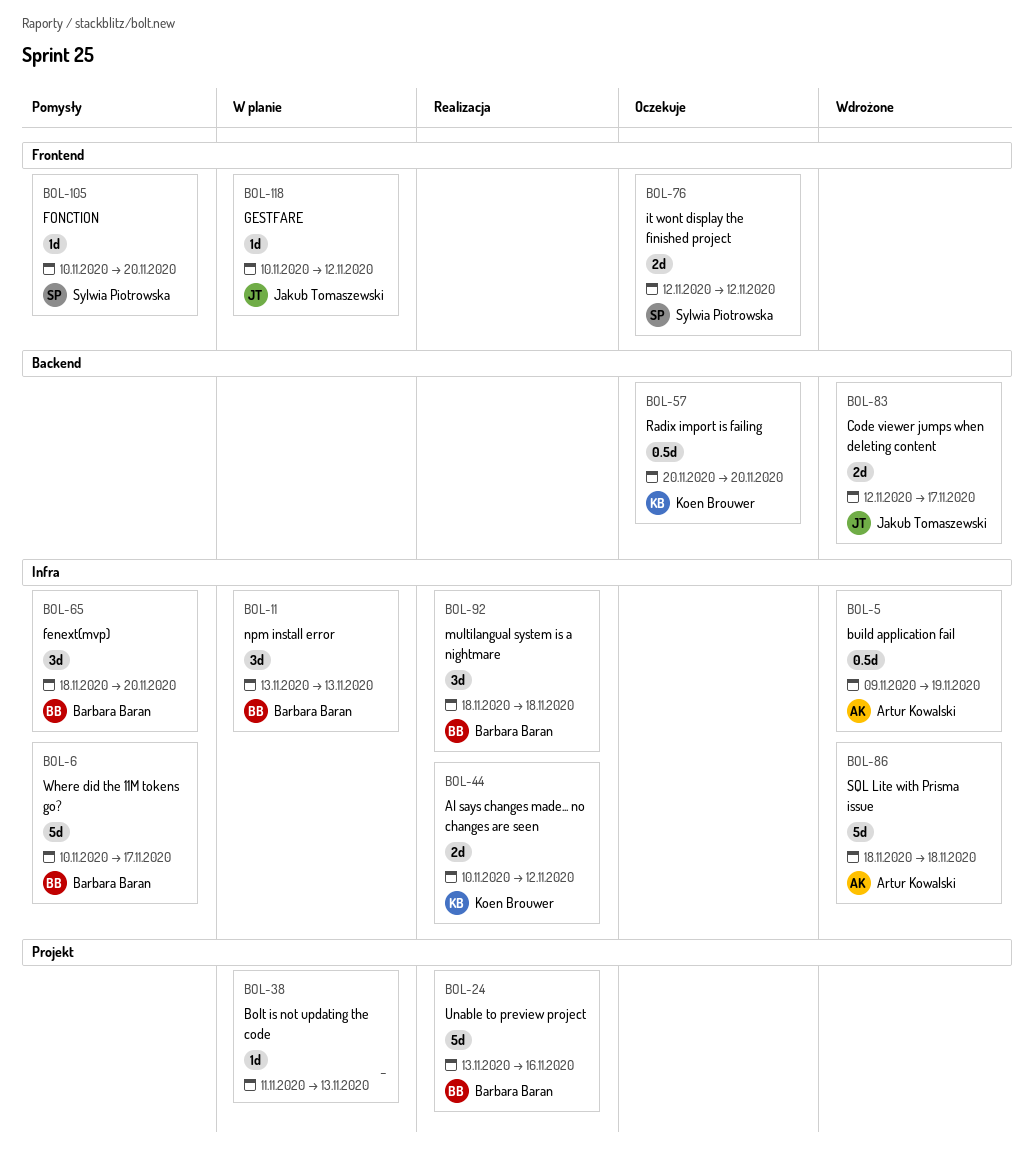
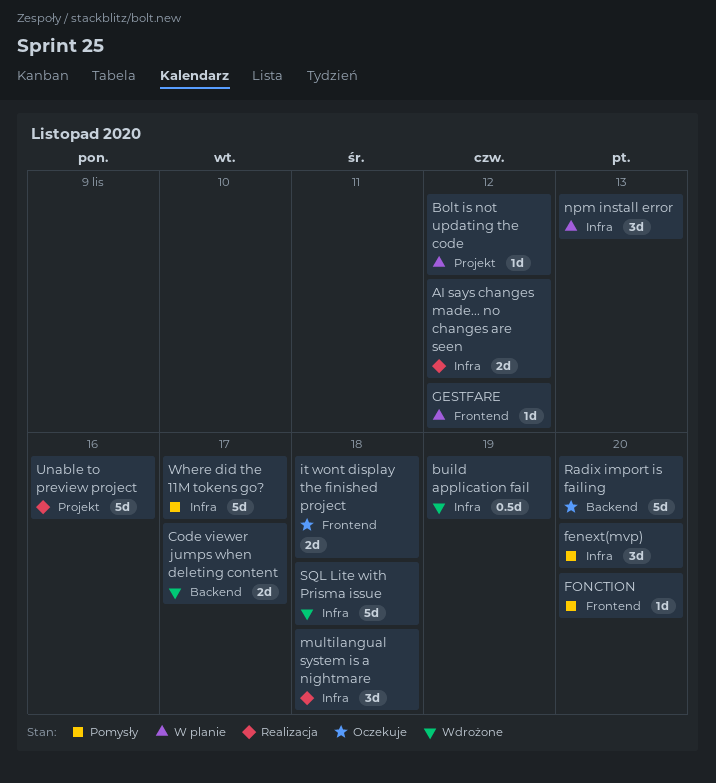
Bolt is not updating the code, due: Nov 13 -> Nov 12
it wont display the finished project, due: Nov 12 -> Nov 18
Radix import is failing, estimate: 0.5d -> 5d

